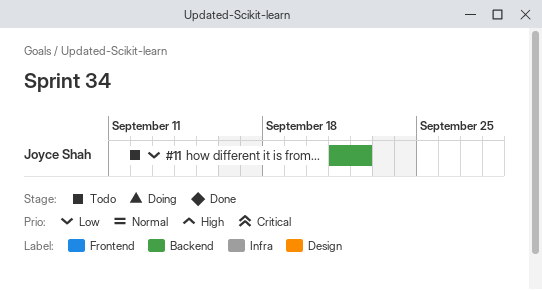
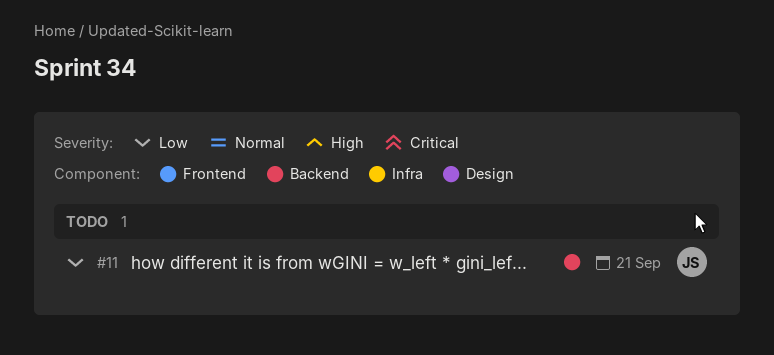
#11, due: Sep 22 -> Sep 21

